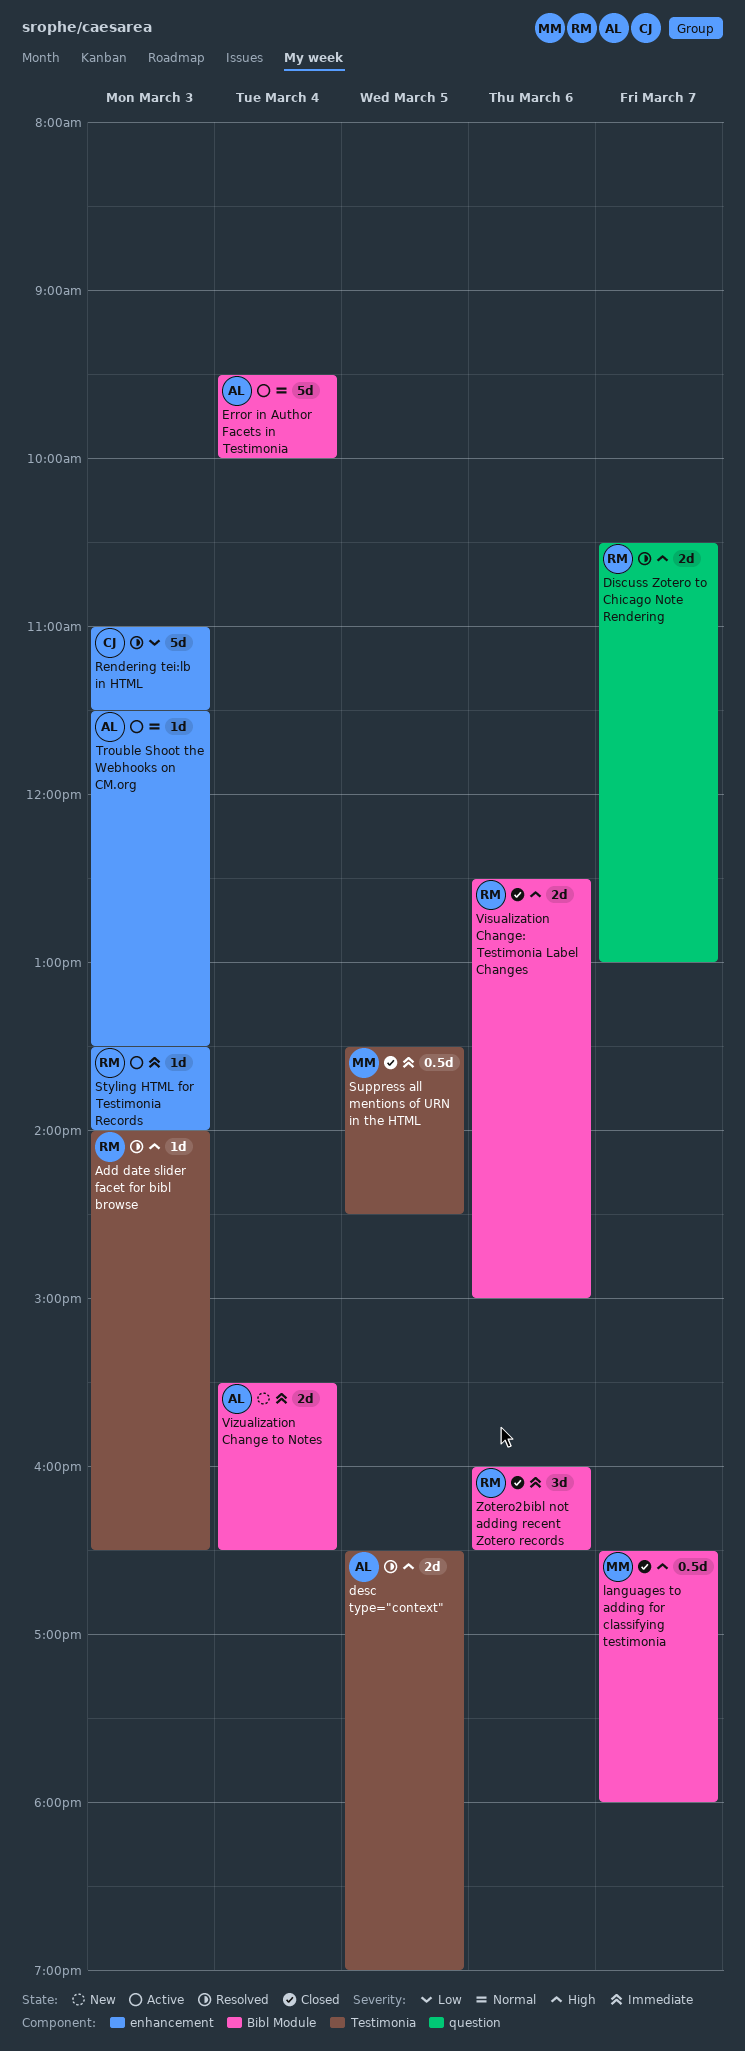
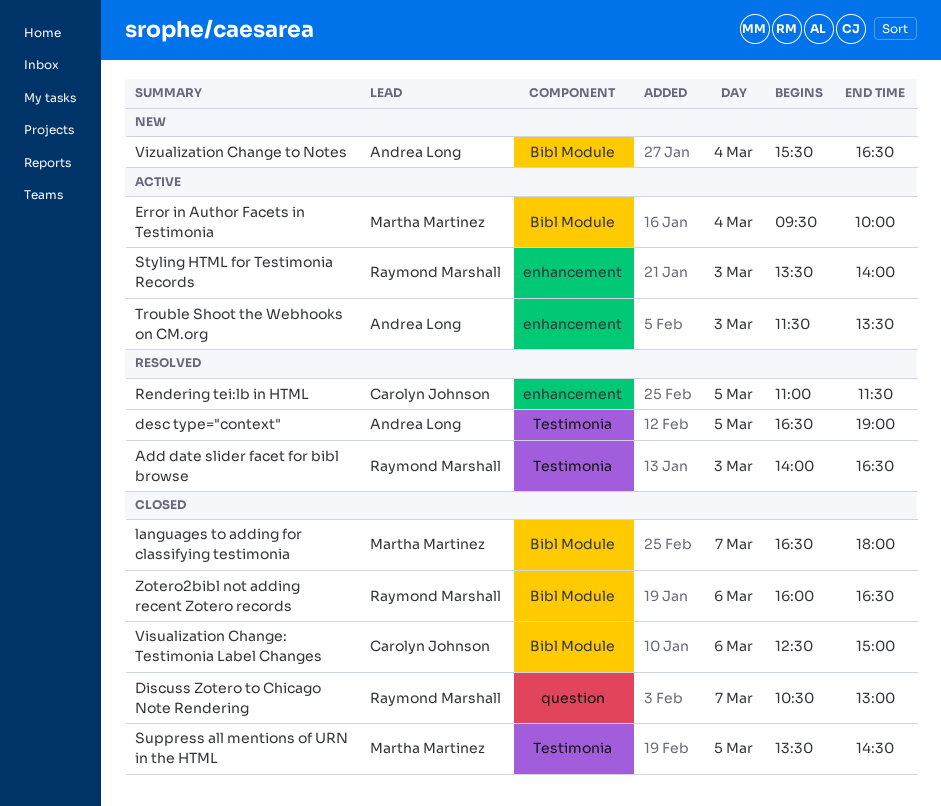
Discuss Zotero to Chicago Note Rendering, status: Resolved -> Closed
Error in Author Facets in Testimonia, owner: Andrea Long -> Martha Martinez
Rendering tei:lb in HTML, day: Mar 3 -> Mar 5
Visualization Change: Testimonia Label Changes, owner: Raymond Marshall -> Carolyn Johnson

